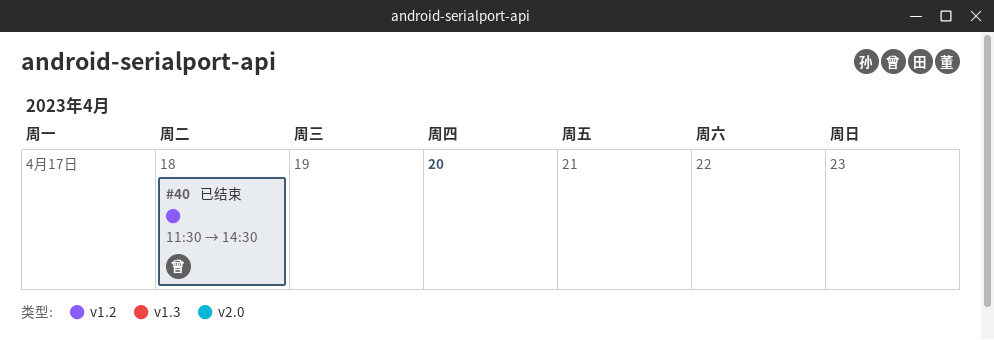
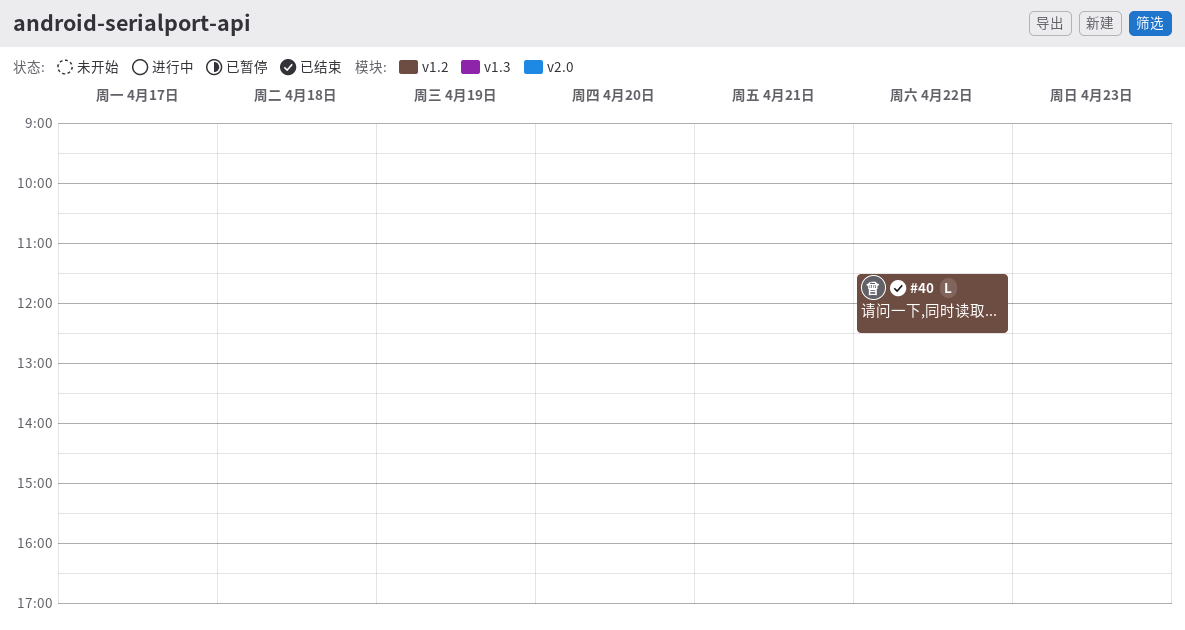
#40, day: Apr 18 -> Apr 22
#40, ends: 14:30 -> 12:30

